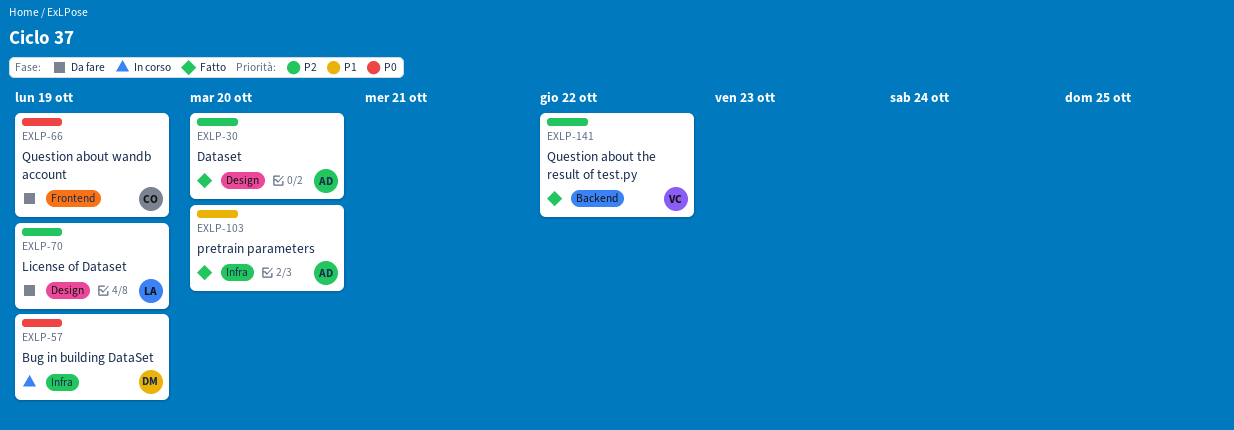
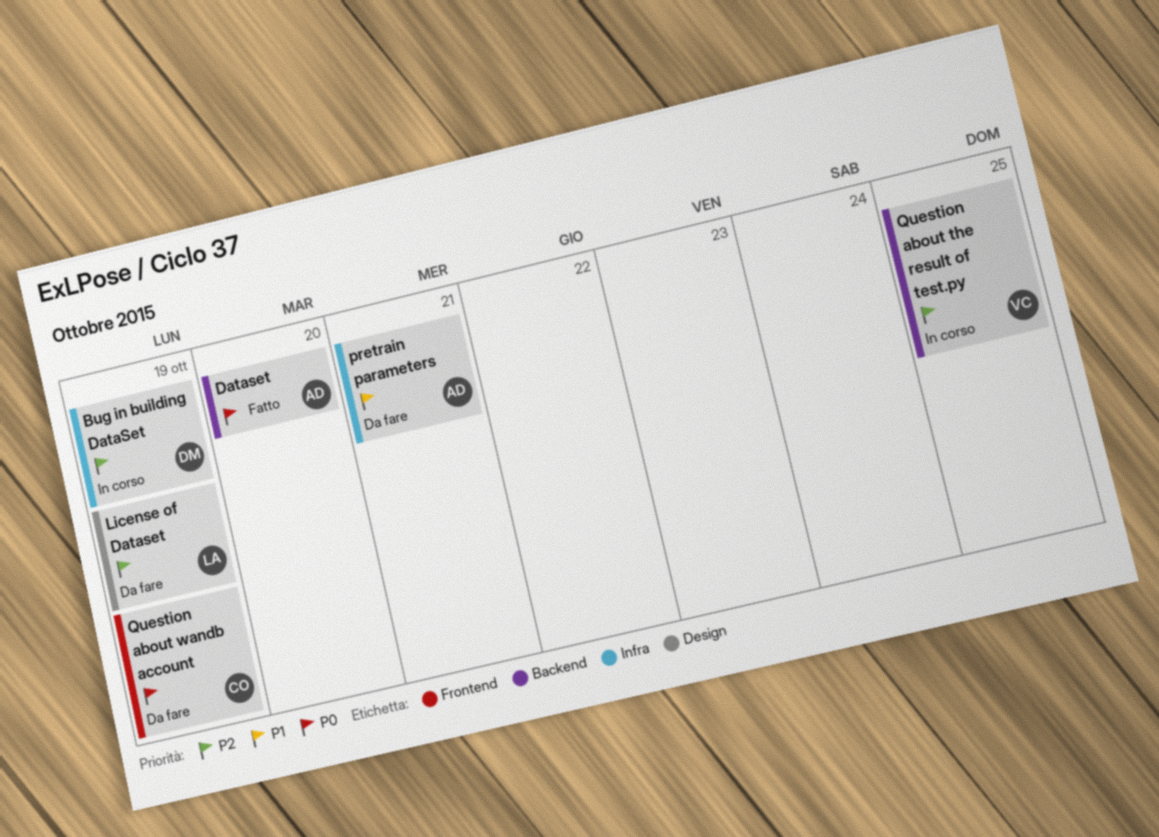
Bug in building DataSet, priority: P0 -> P2
Dataset, priority: P2 -> P0
Dataset, label: Design -> Backend
pretrain parameters, status: Fatto -> Da fare
pretrain parameters, due: Oct 20 -> Oct 21
Question about the result of test.py, status: Fatto -> In corso
Question about the result of test.py, due: Oct 22 -> Oct 25

